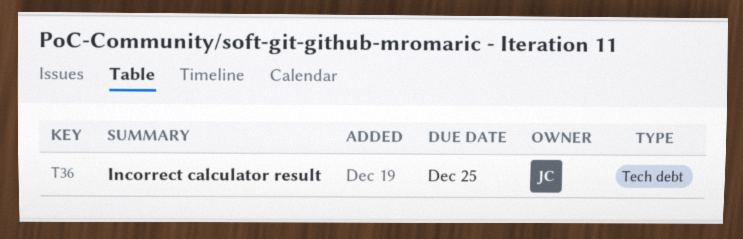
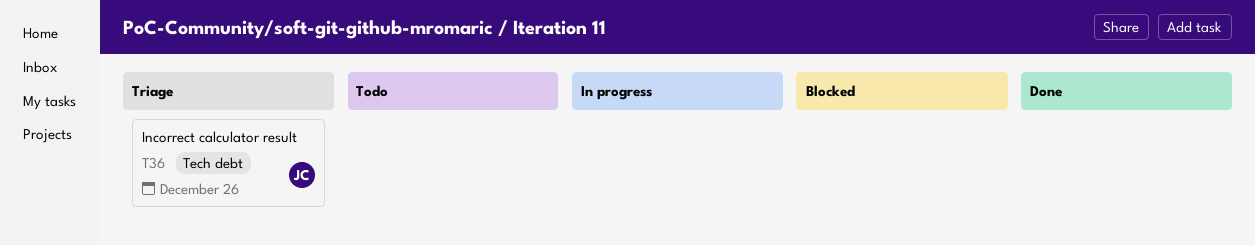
T36, due: Dec 25 -> Dec 26

